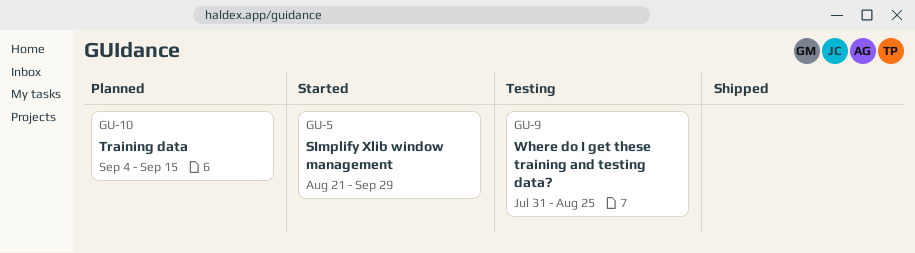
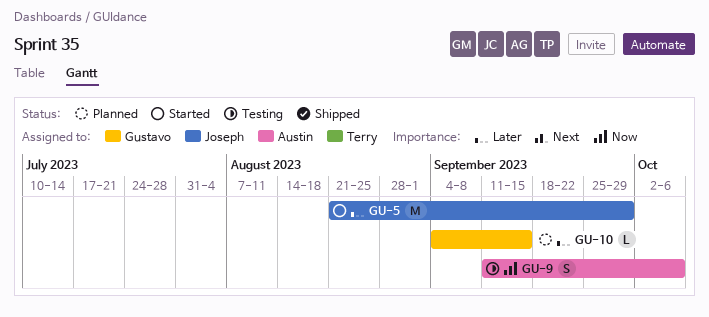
GU-9, start: Jul 31 -> Sep 11
GU-9, due: Aug 25 -> Oct 6

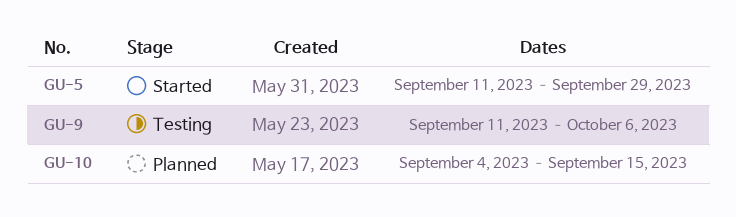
GU-5, start: Aug 21 -> Sep 11

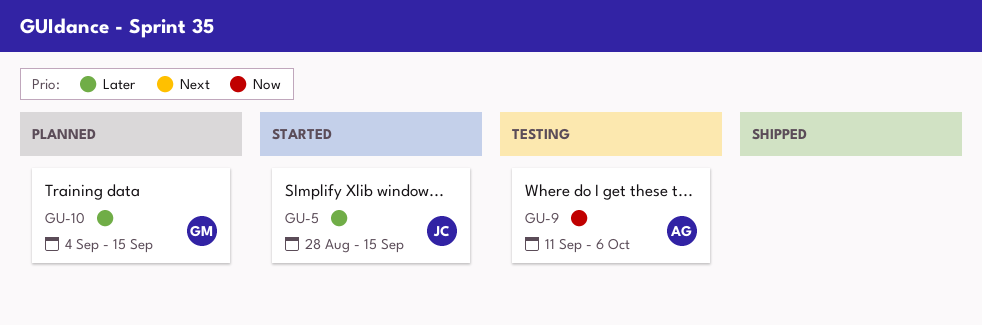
GU-5, start: Sep 11 -> Aug 28
GU-5, due: Sep 29 -> Sep 15

